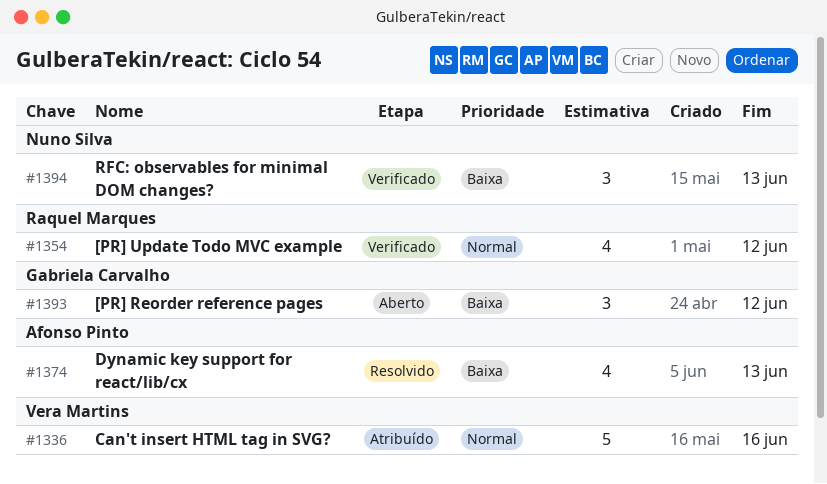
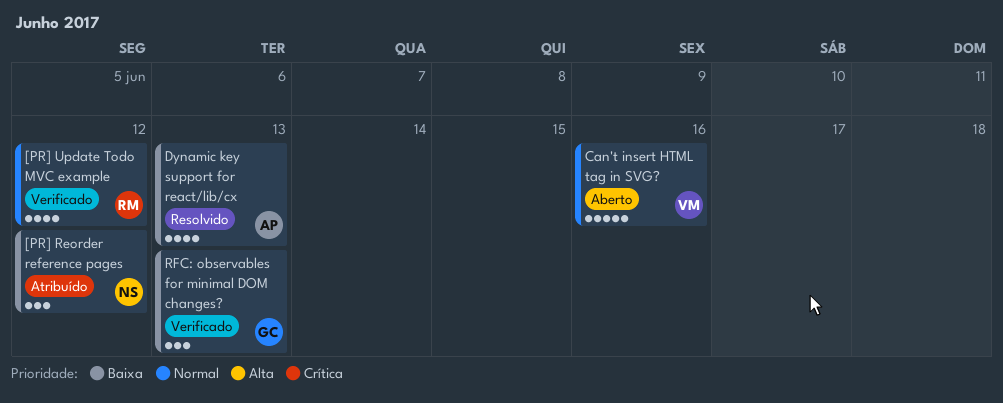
[PR] Reorder reference pages, status: Aberto -> Atribuído
[PR] Reorder reference pages, owner: Gabriela Carvalho -> Nuno Silva
Can't insert HTML tag in SVG?, status: Atribuído -> Aberto
RFC: observables for minimal DOM changes?, owner: Nuno Silva -> Gabriela Carvalho

